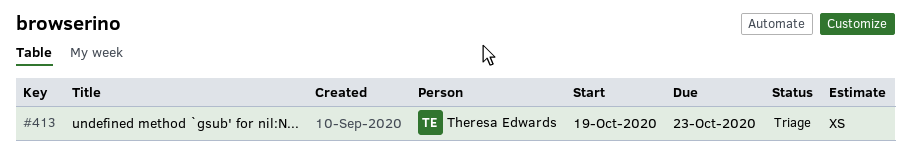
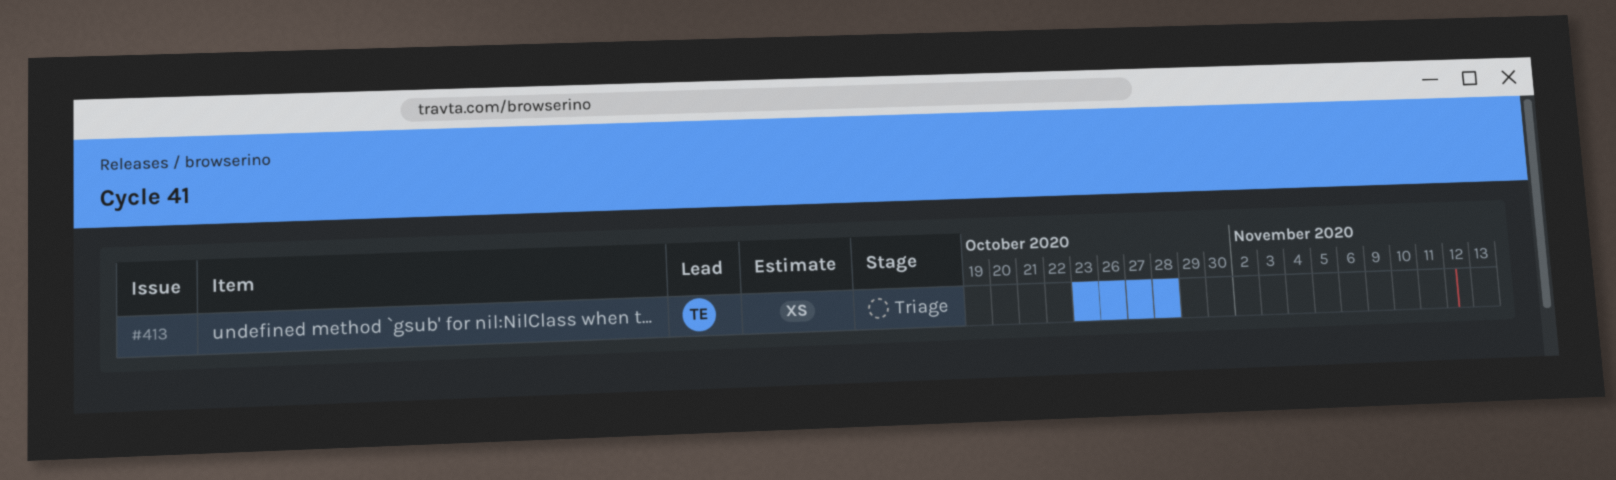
#413, start: Oct 19 -> Oct 23
#413, due: Oct 23 -> Oct 28

